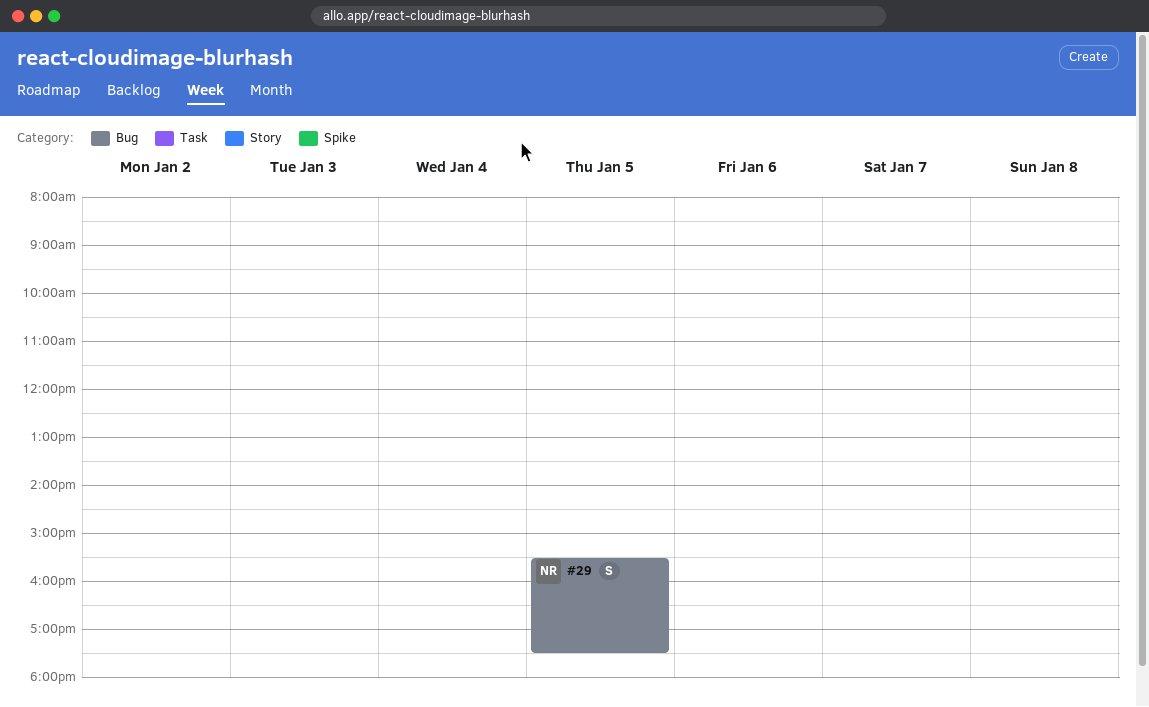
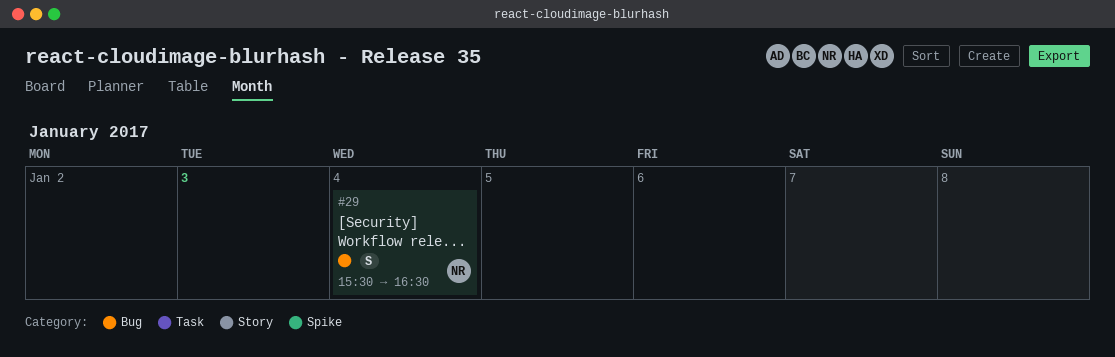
#29, day: Jan 5 -> Jan 4
#29, ends: 17:30 -> 16:30

